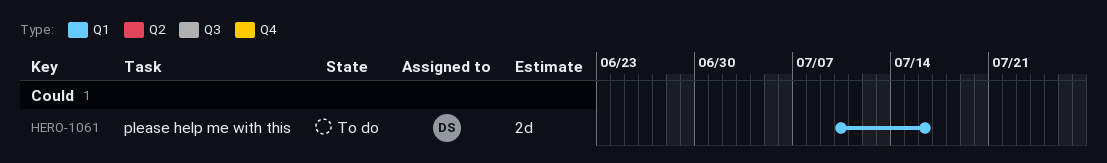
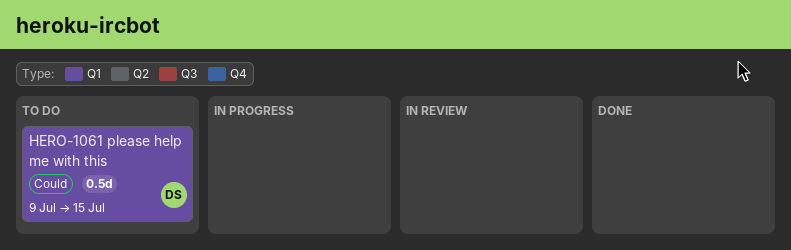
HERO-1061, estimate: 2d -> 0.5d
HERO-1061, start: Jul 10 -> Jul 9
HERO-1061, due: Jul 16 -> Jul 15

